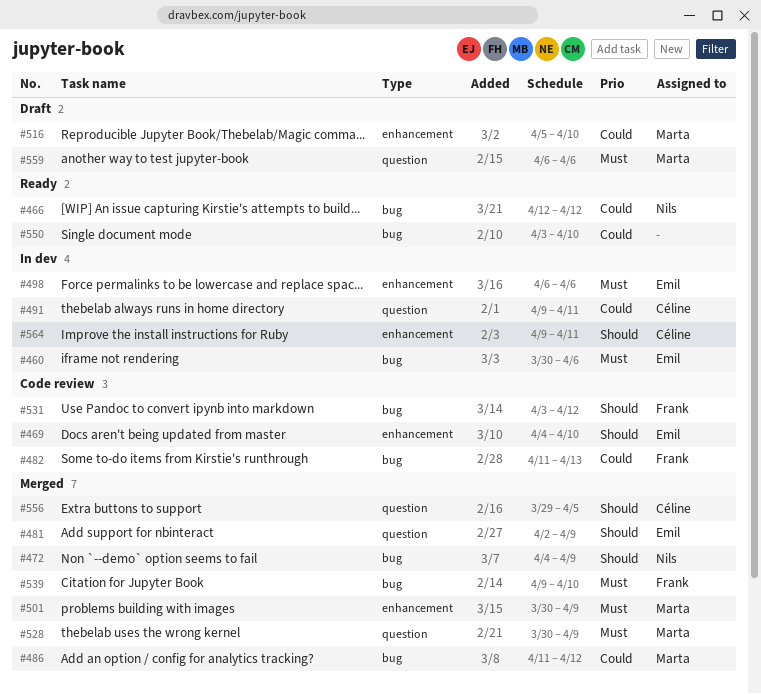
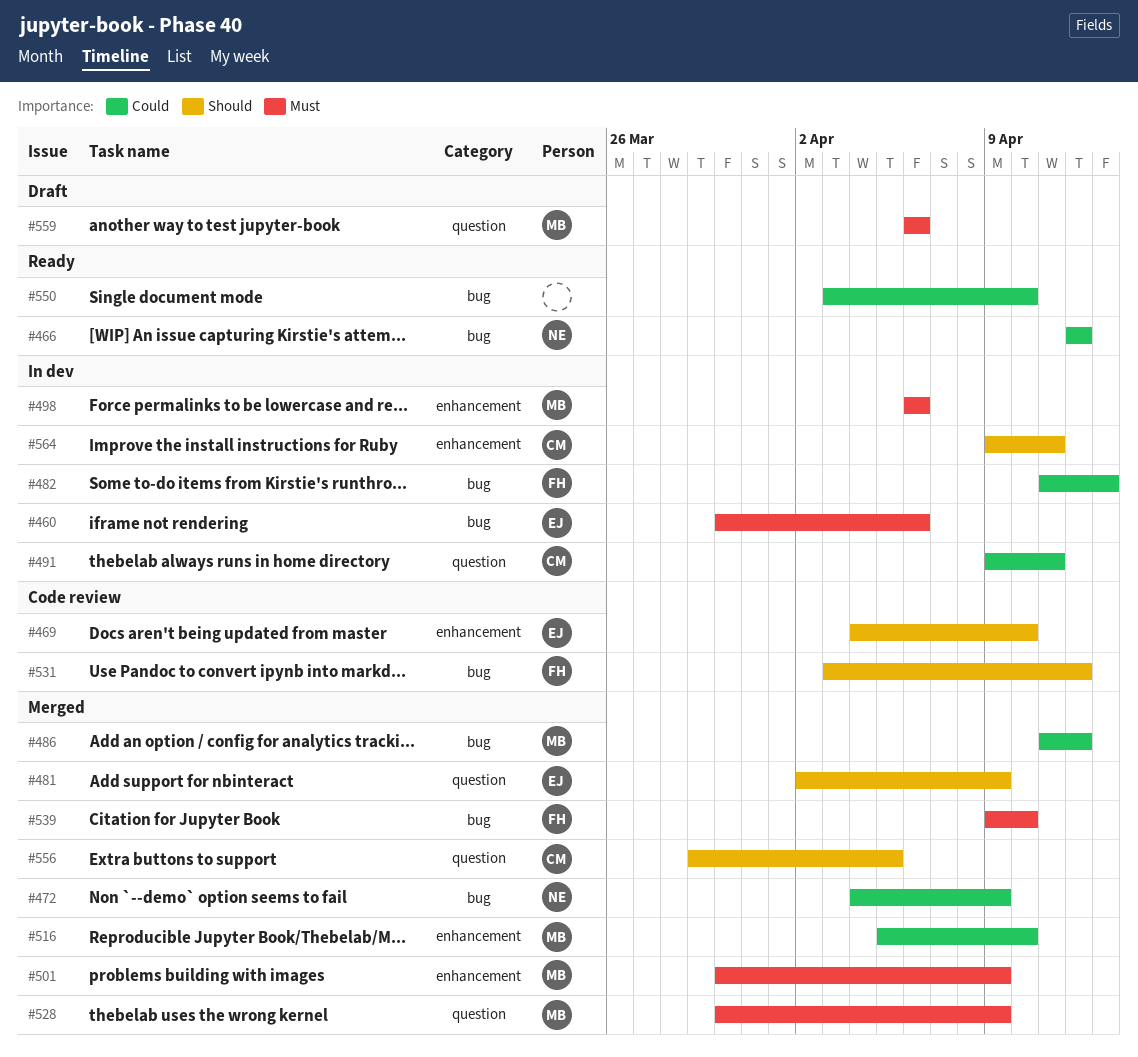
#472, priority: Should -> Could
#482, status: Code review -> In dev
#498, owner: Emil -> Marta
#516, status: Draft -> Merged

